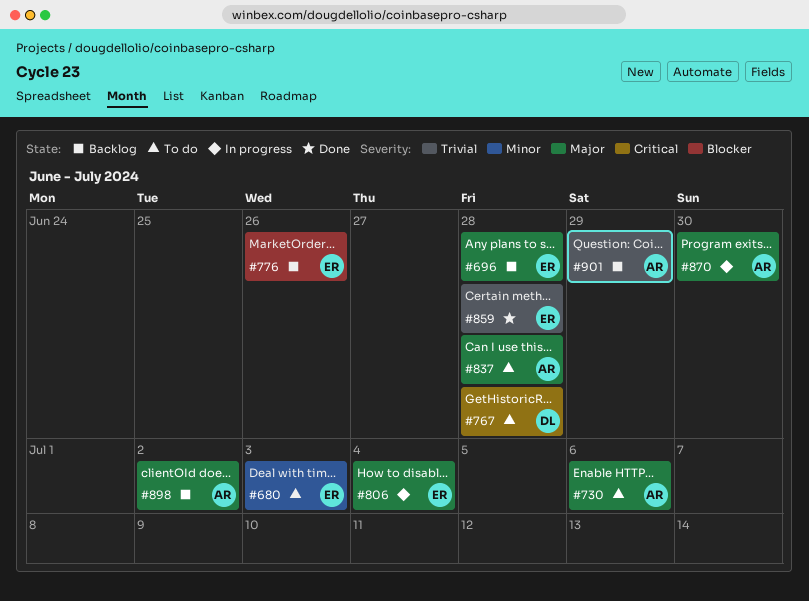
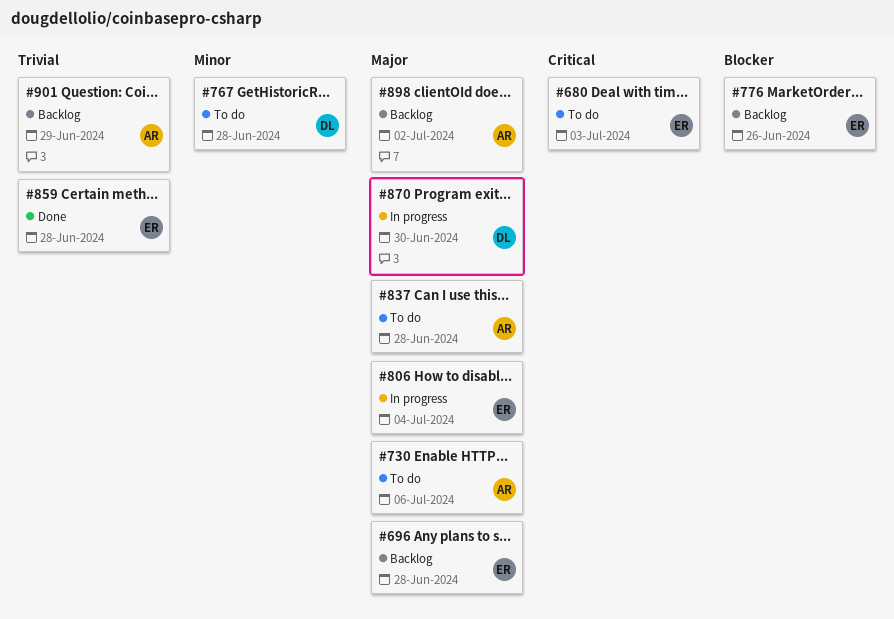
#680, priority: Minor -> Critical
#767, priority: Critical -> Minor
#870, owner: AR -> DL

